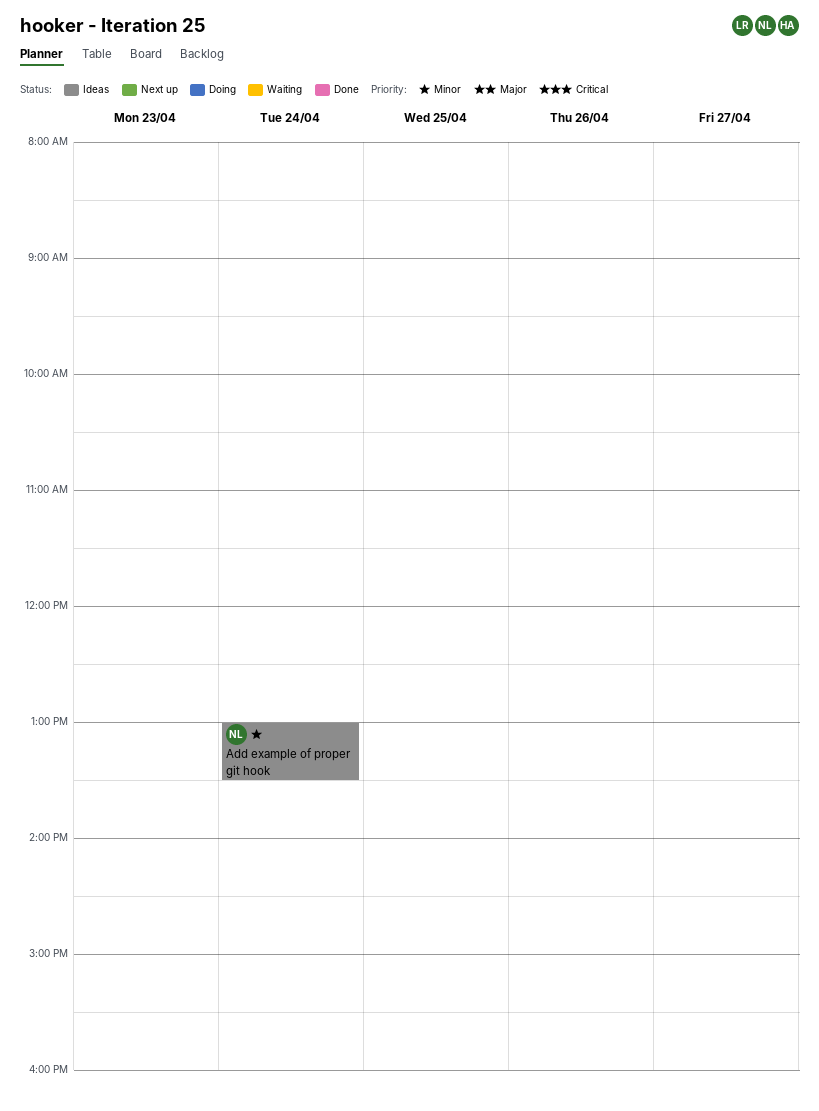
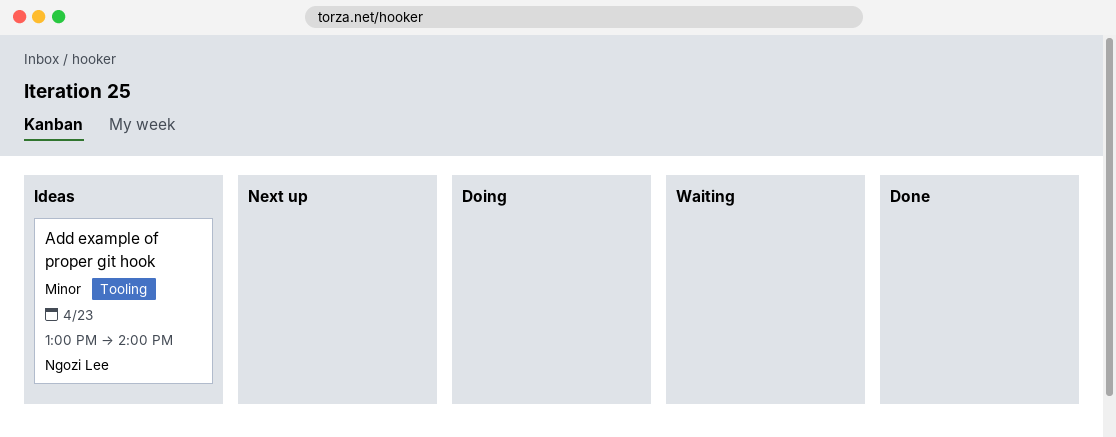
Add example of proper git hook, day: Apr 24 -> Apr 23
Add example of proper git hook, ends: 13:30 -> 14:00

